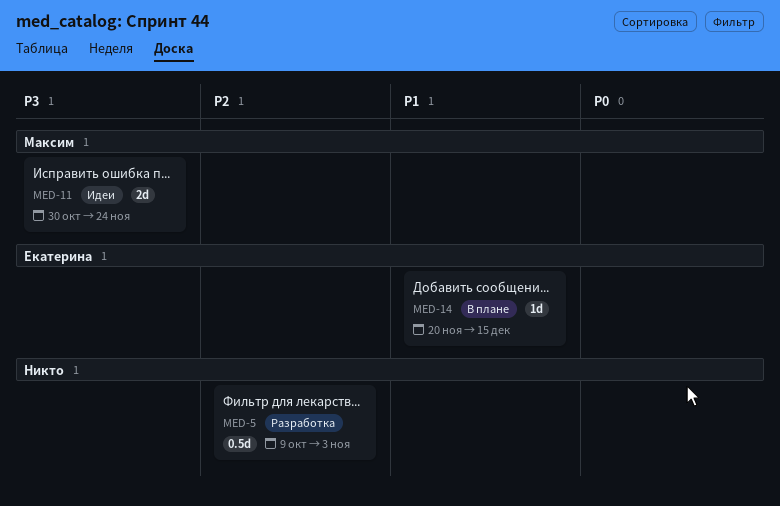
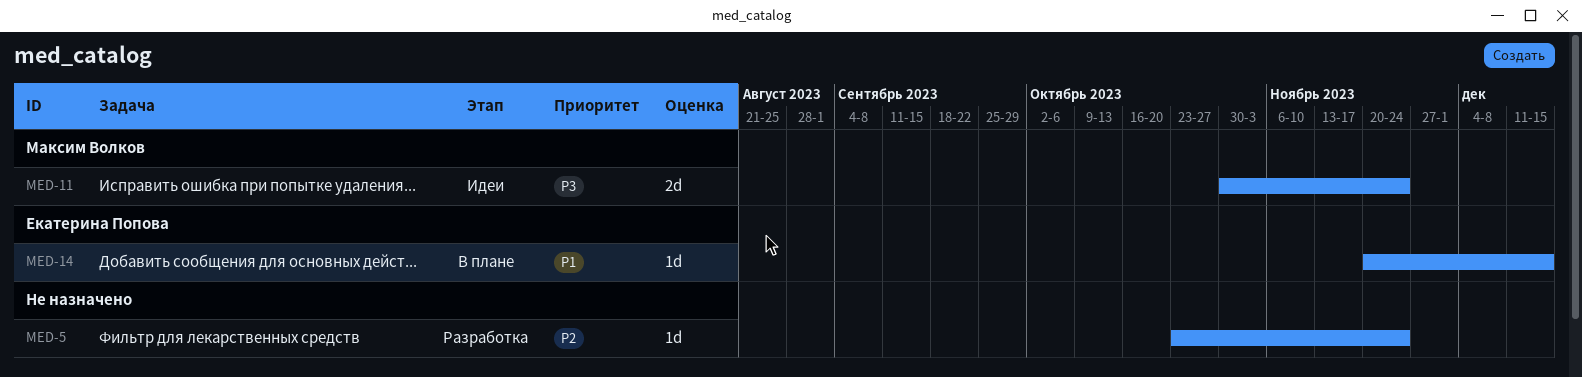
MED-5, estimate: 0.5d -> 1d
MED-5, start: Oct 9 -> Oct 23
MED-5, due: Nov 3 -> Nov 24

